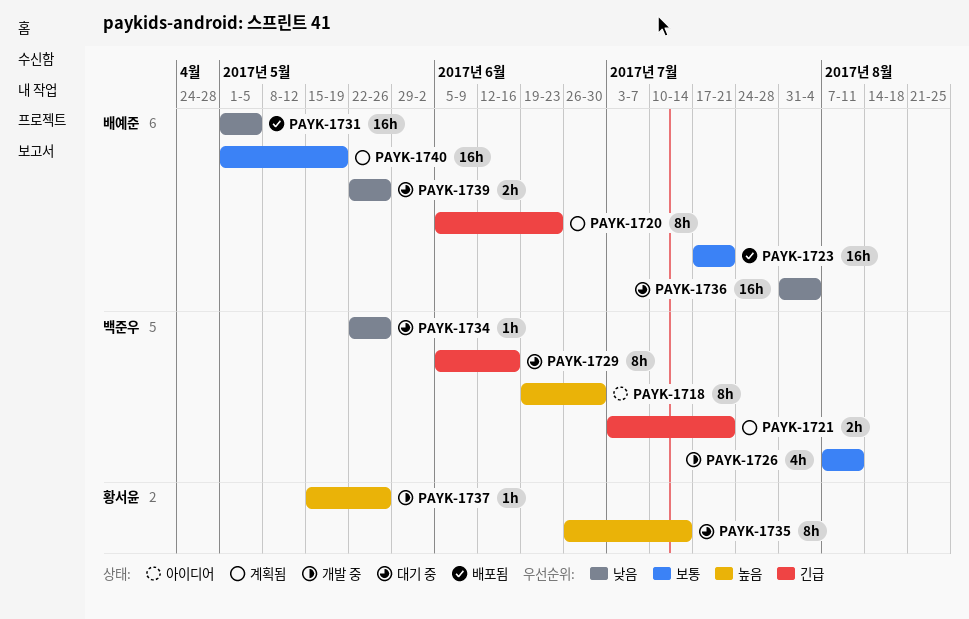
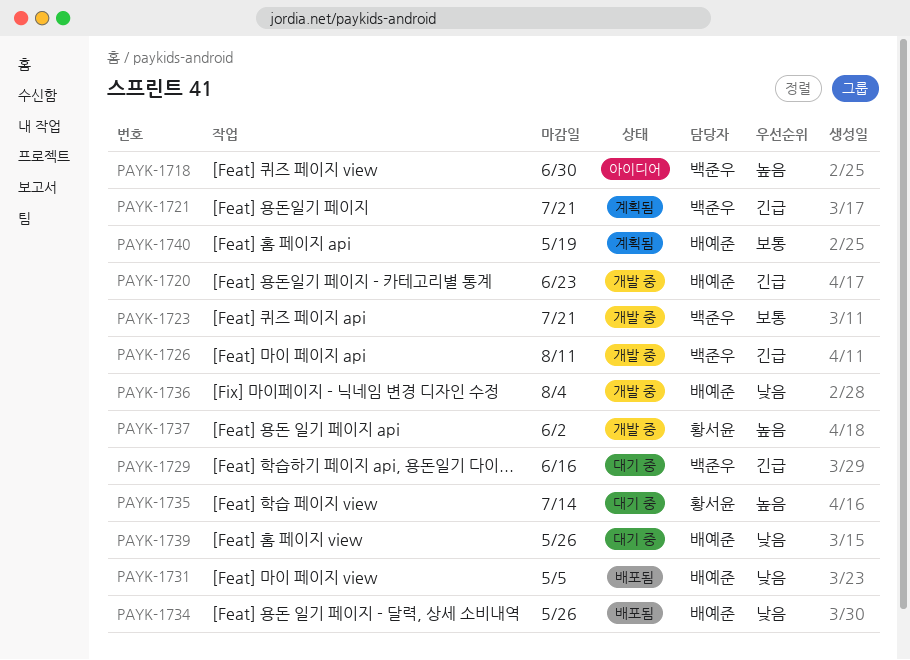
PAYK-1720, status: 계획됨 -> 개발 중
PAYK-1723, status: 배포됨 -> 개발 중
PAYK-1723, owner: 배예준 -> 백준우
PAYK-1726, priority: 보통 -> 긴급
PAYK-1734, status: 대기 중 -> 배포됨
PAYK-1734, owner: 백준우 -> 배예준
PAYK-1736, status: 대기 중 -> 개발 중
PAYK-1737, due: May 26 -> Jun 2

